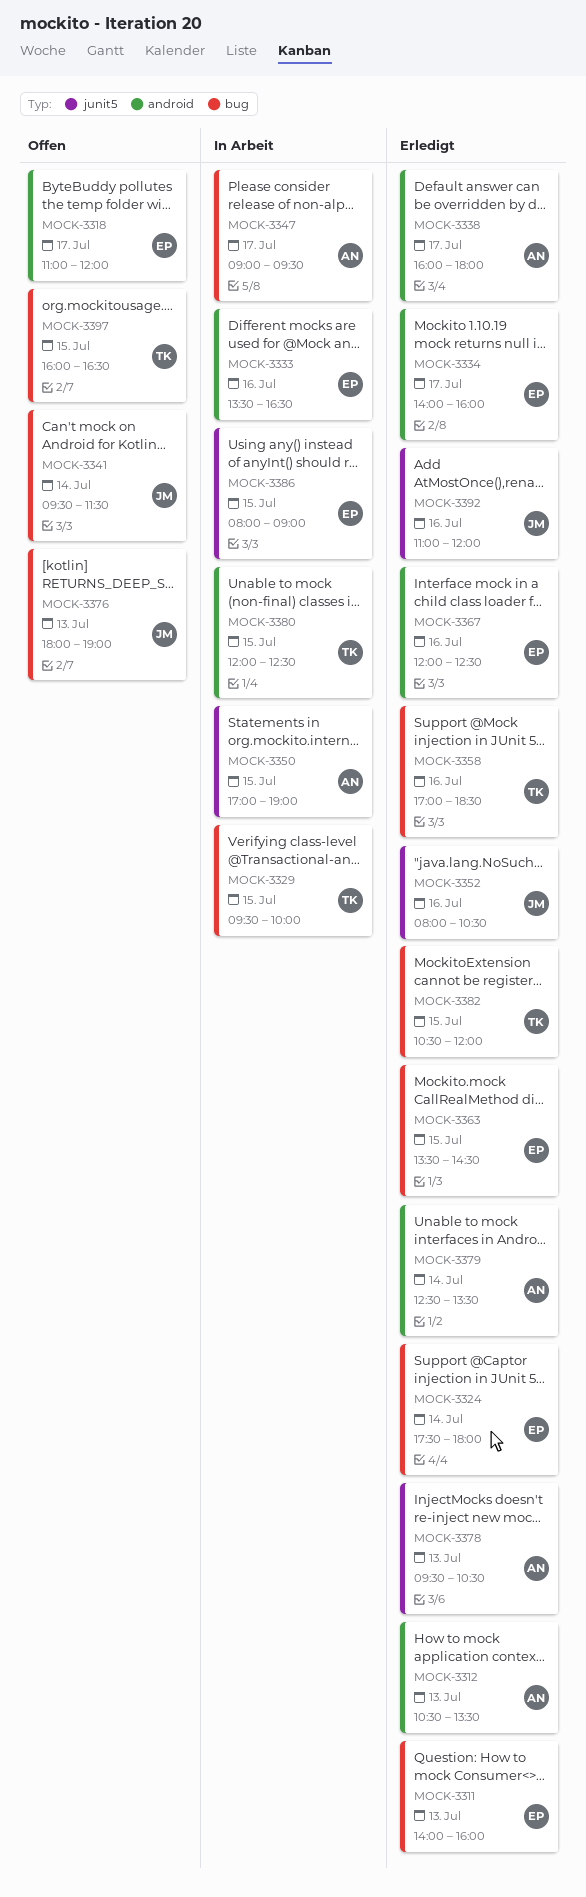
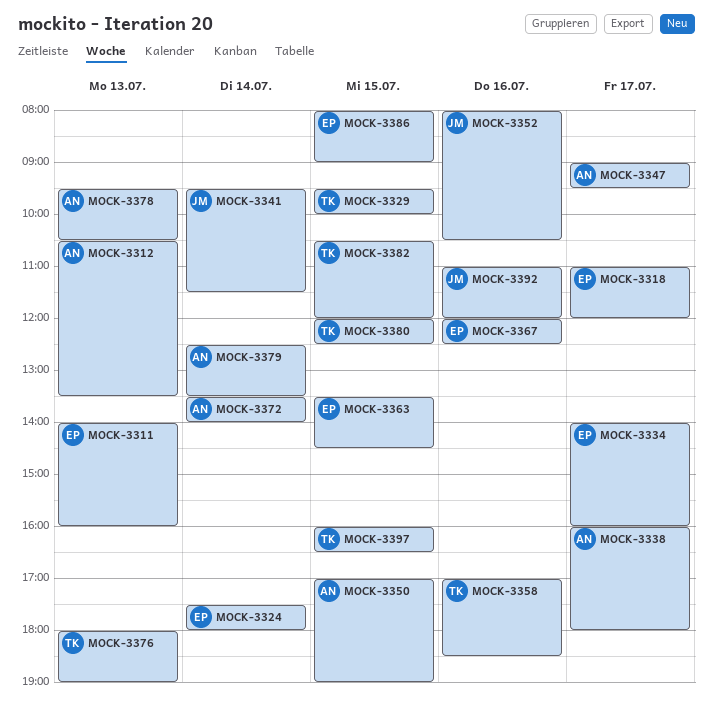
MOCK-3333: present -> none
MOCK-3372: none -> present
MOCK-3376, owner: JM -> TK

